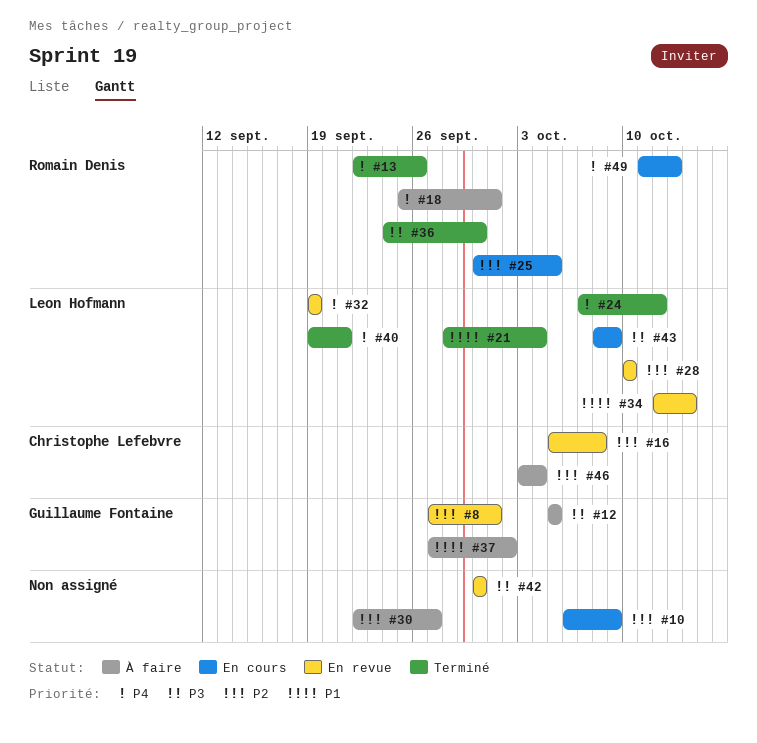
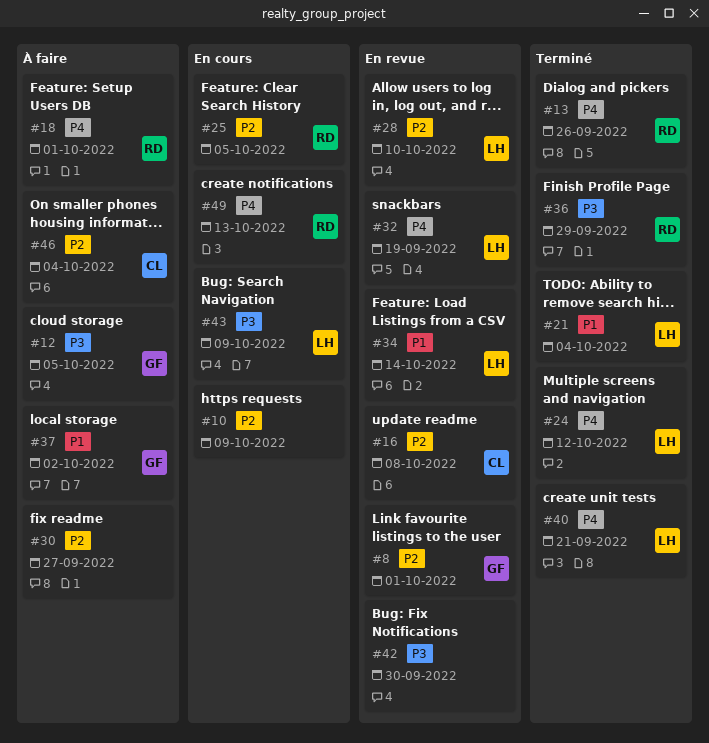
#36, due: Sep 30 -> Sep 29

